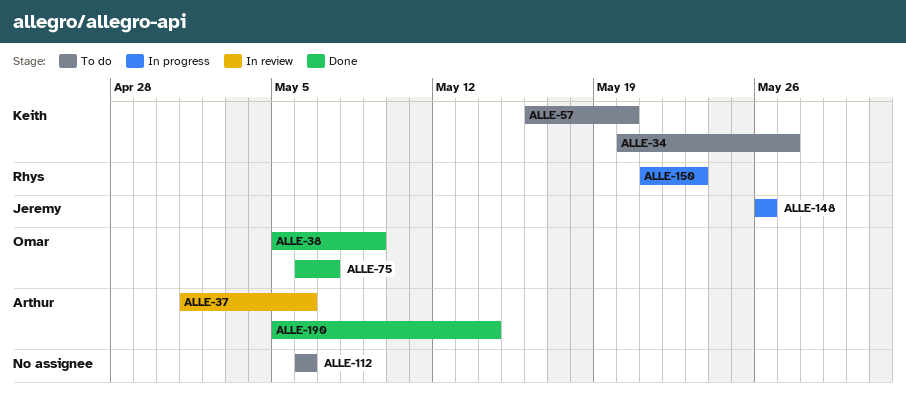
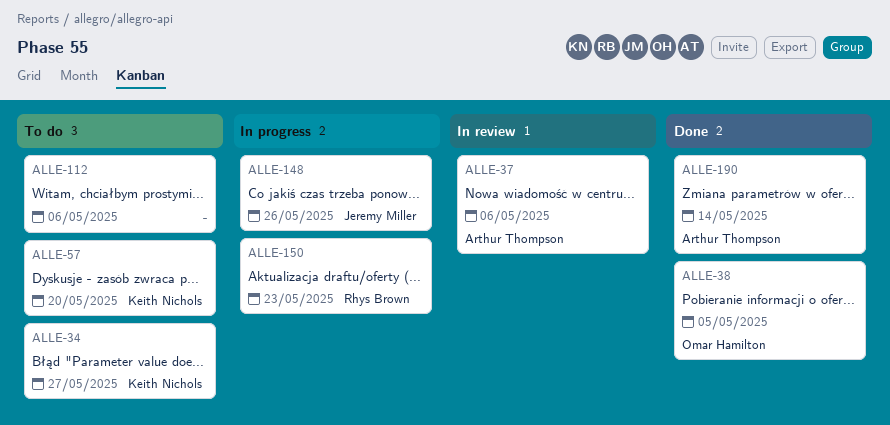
ALLE-38, due: May 9 -> May 5
ALLE-75: present -> none

